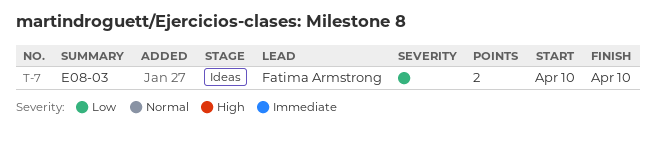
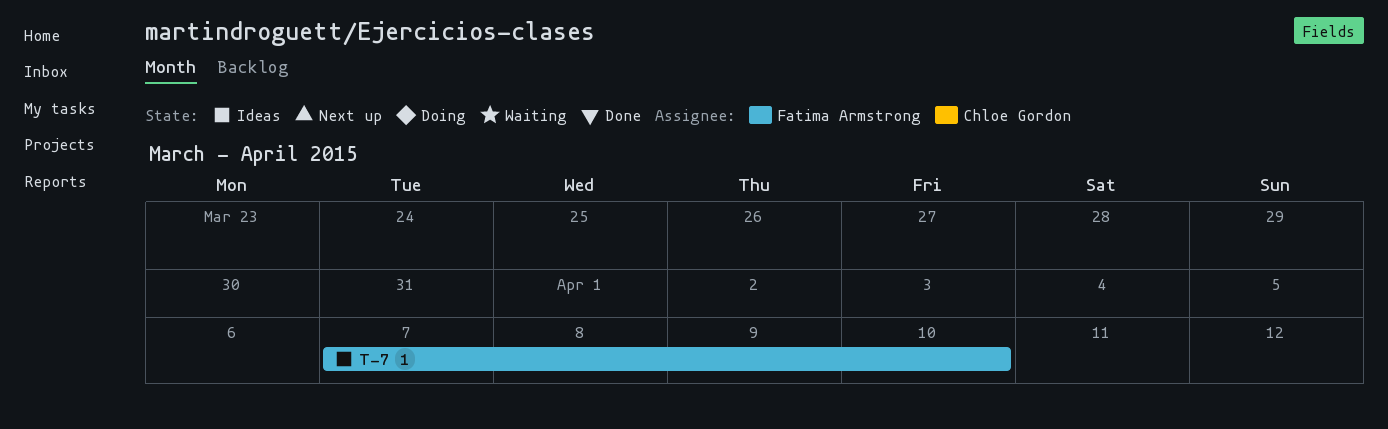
T-7, estimate: 2 -> 1
T-7, start: Apr 10 -> Apr 7

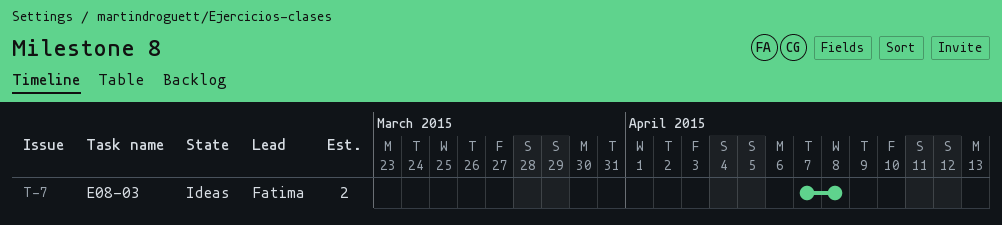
T-7, estimate: 1 -> 2
T-7, due: Apr 10 -> Apr 8

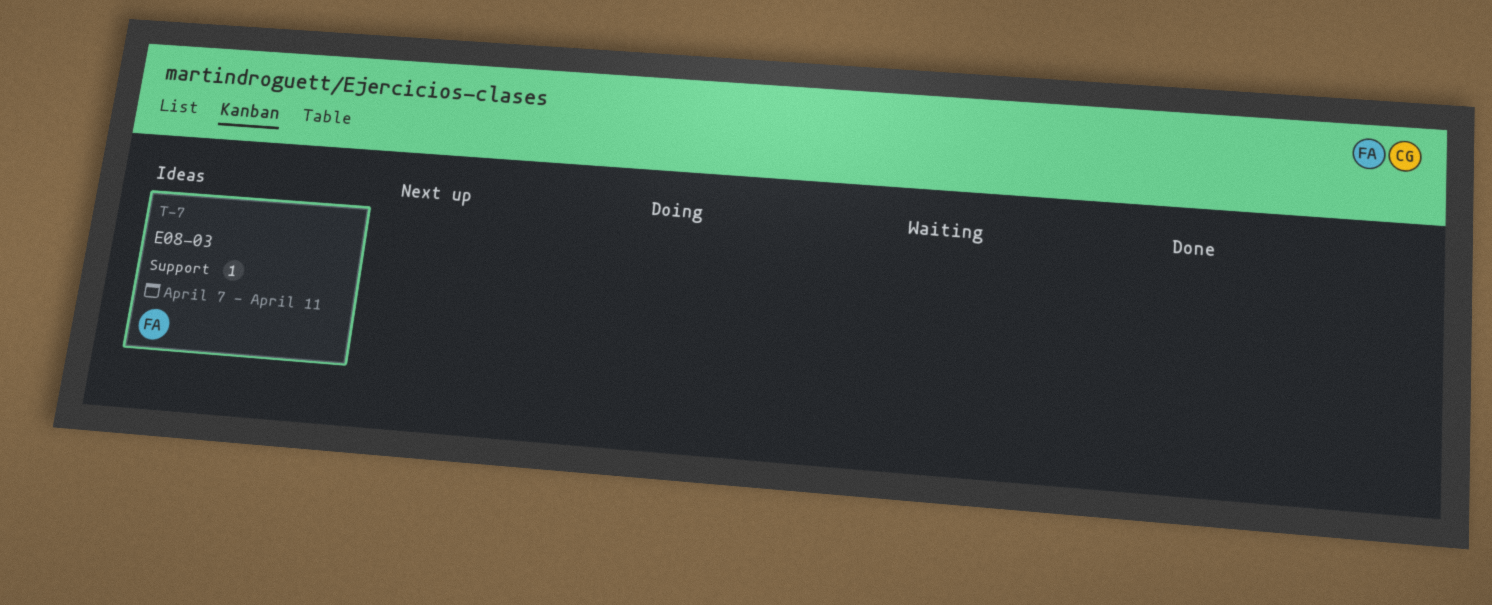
T-7, estimate: 2 -> 1
T-7, due: Apr 8 -> Apr 11

